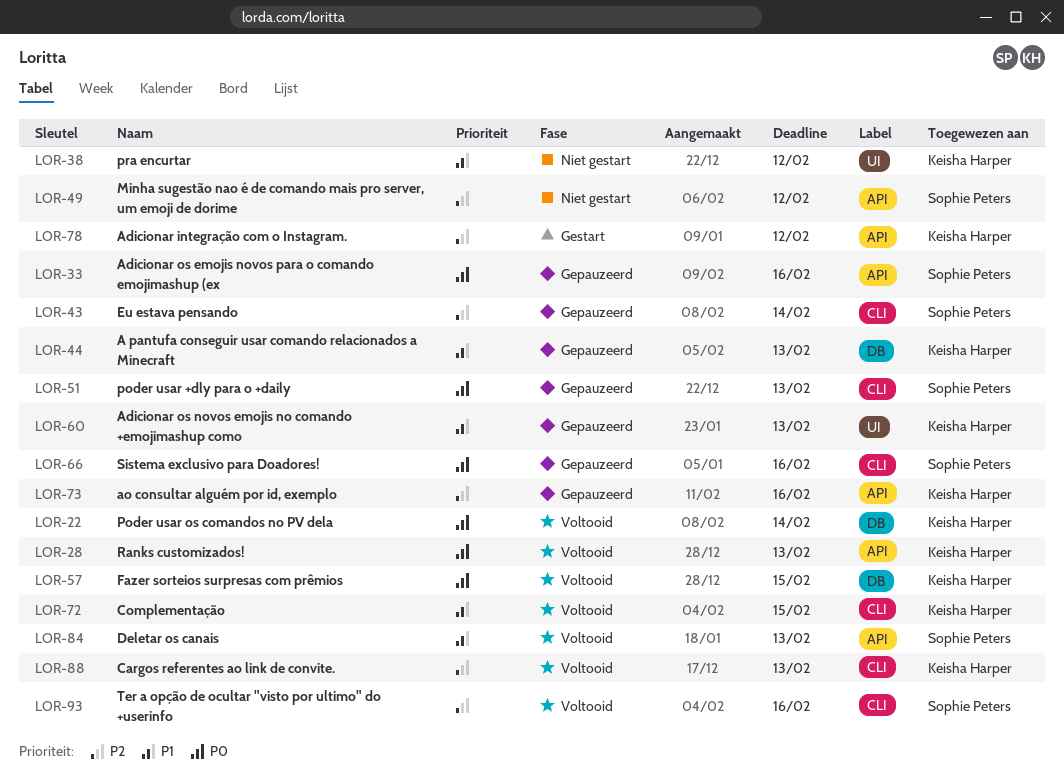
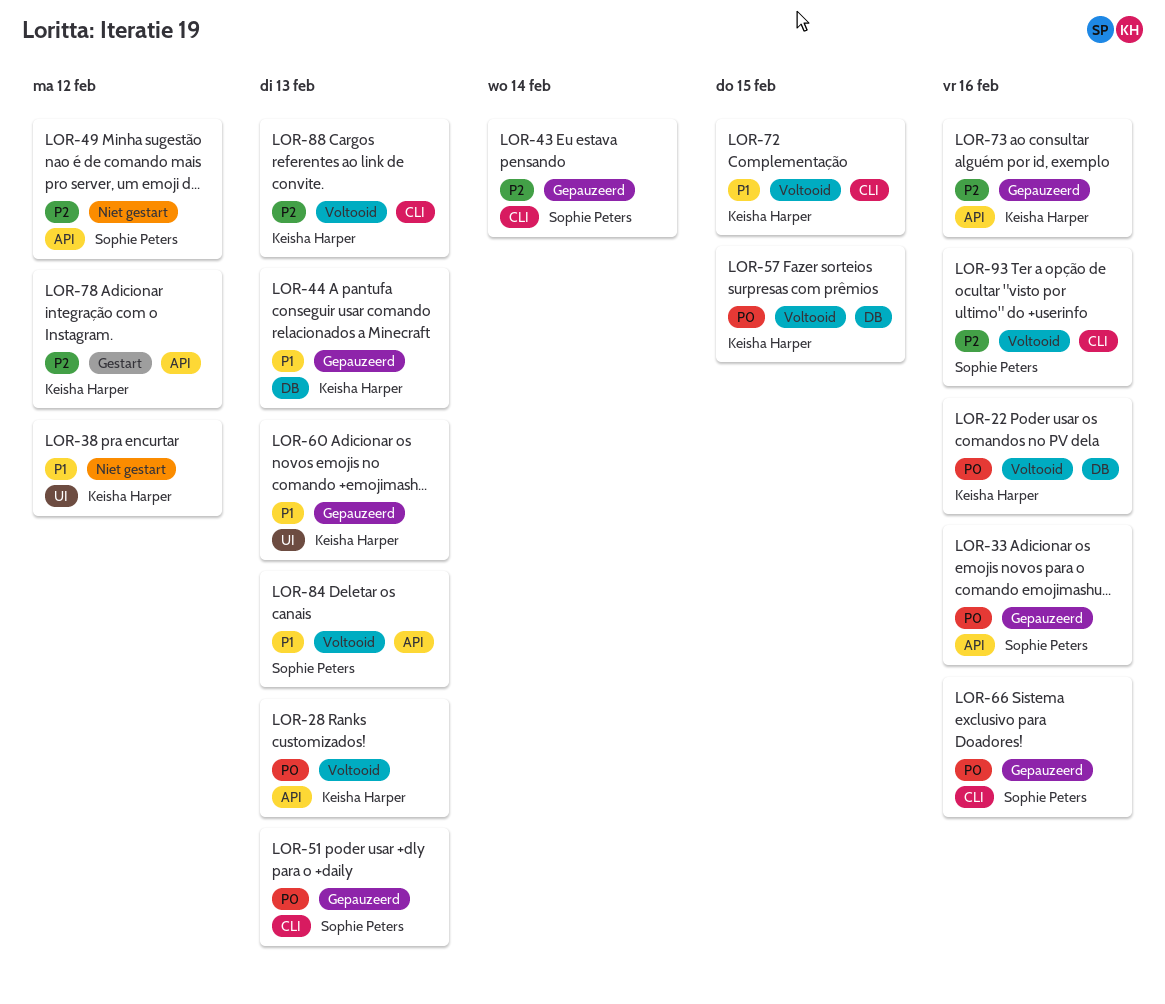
LOR-22, due: Feb 14 -> Feb 16

